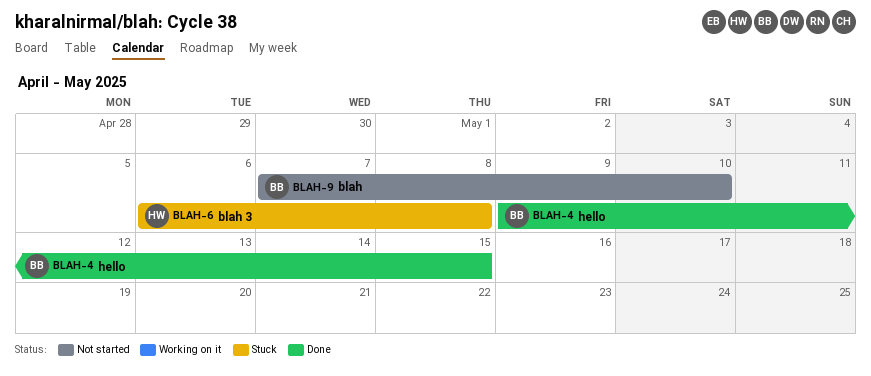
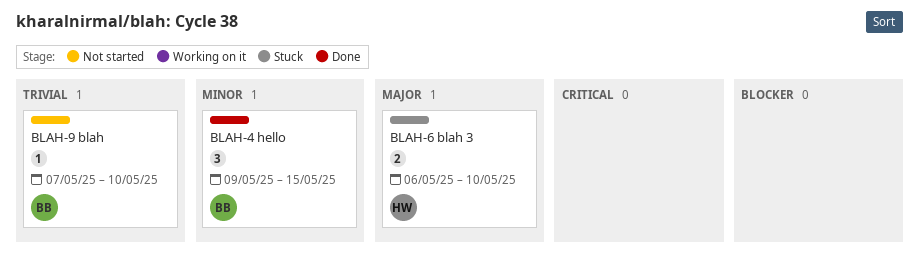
BLAH-6, due: May 8 -> May 10

